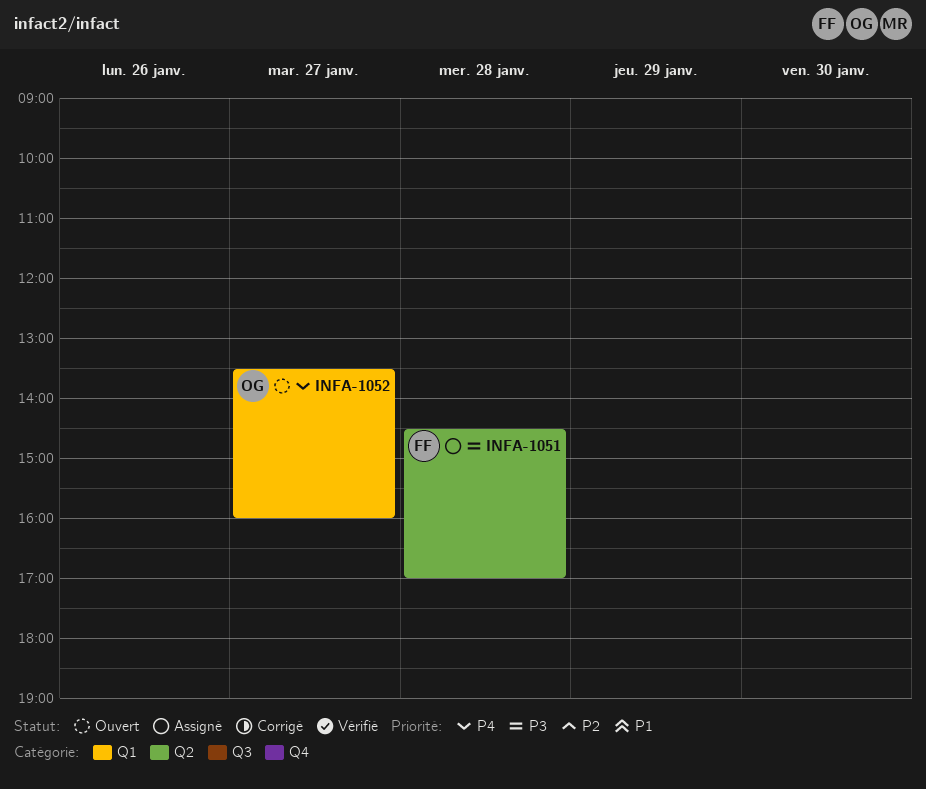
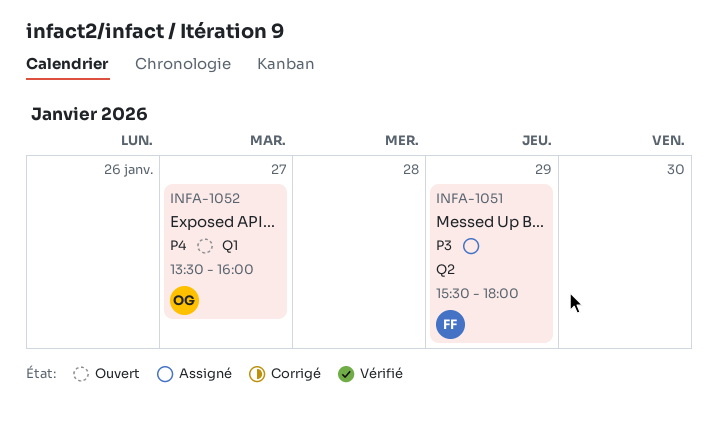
INFA-1051, day: Jan 28 -> Jan 29
INFA-1051, begins: 14:30 -> 15:30
INFA-1051, ends: 17:00 -> 18:00

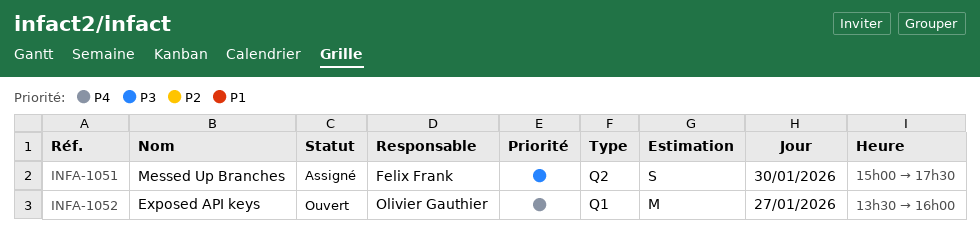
INFA-1051, day: Jan 29 -> Jan 30
INFA-1051, begins: 15:30 -> 15:00
INFA-1051, ends: 18:00 -> 17:30

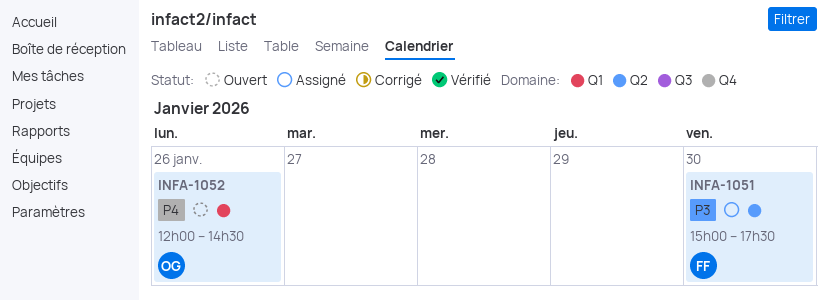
INFA-1052, day: Jan 27 -> Jan 26
INFA-1052, begins: 13:30 -> 12:00
INFA-1052, ends: 16:00 -> 14:30

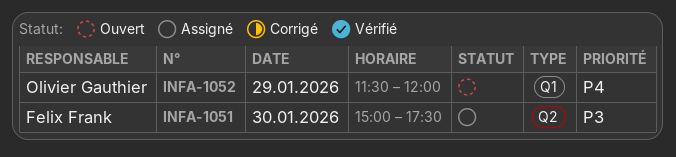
INFA-1052, day: Jan 26 -> Jan 29
INFA-1052, begins: 12:00 -> 11:30
INFA-1052, ends: 14:30 -> 12:00

